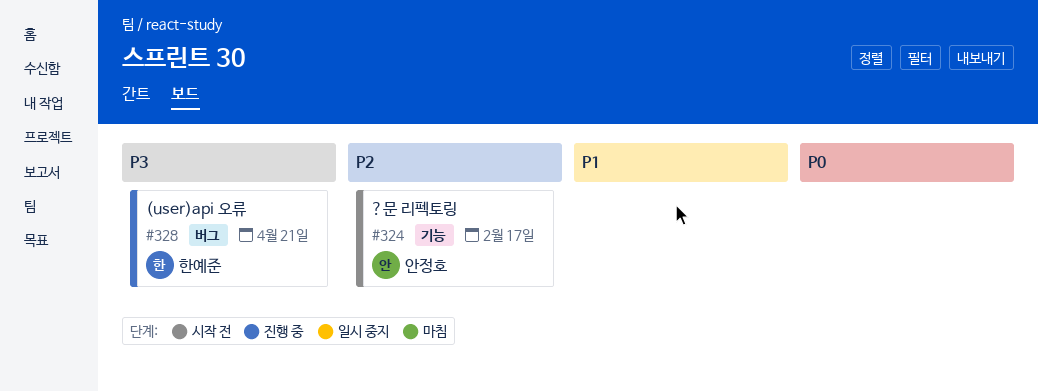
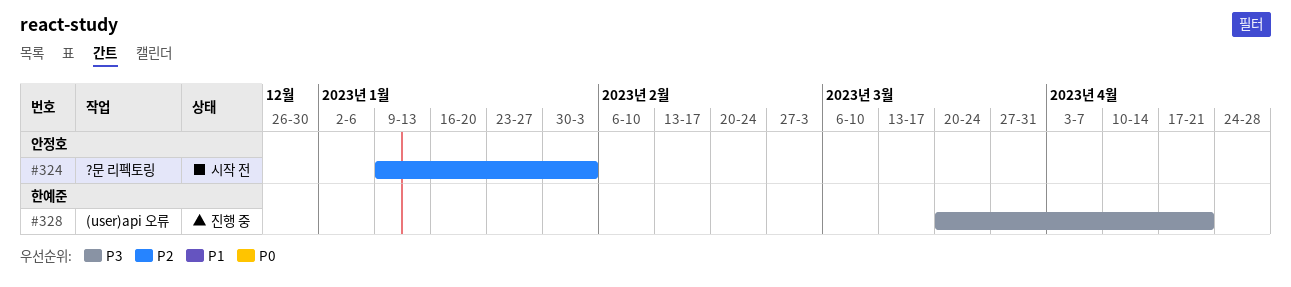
#324, due: Feb 17 -> Feb 3

